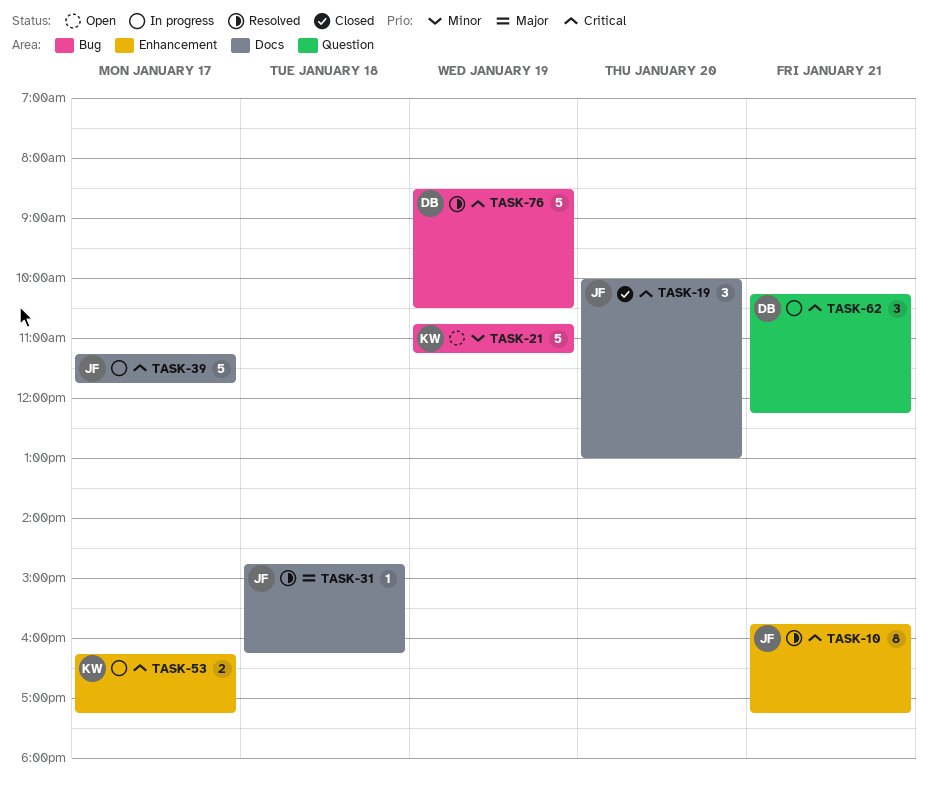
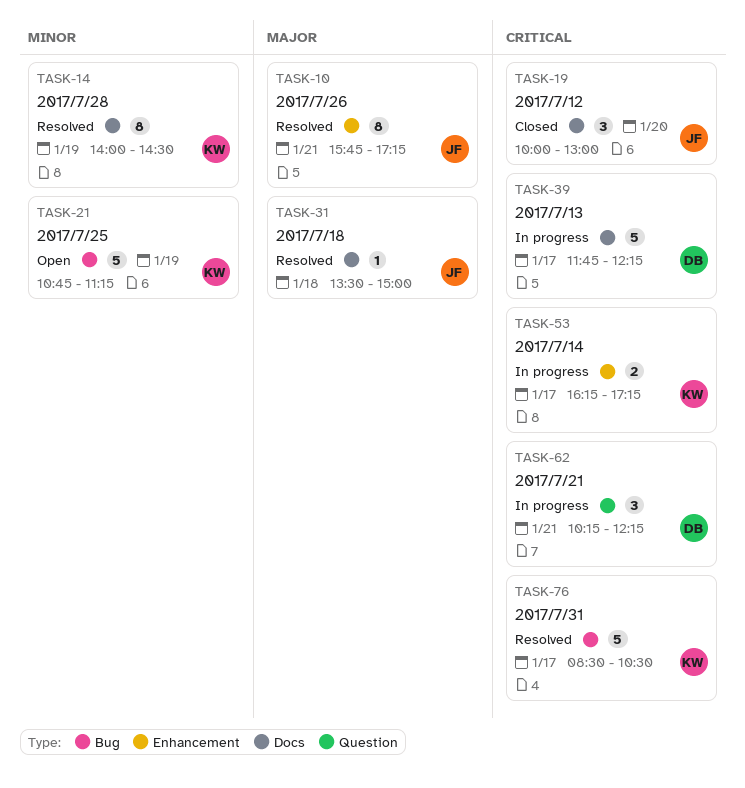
TASK-10, priority: Critical -> Major
TASK-14: none -> present
TASK-31, begins: 14:45 -> 13:30
TASK-31, ends: 16:15 -> 15:00
TASK-39, owner: JF -> DB
TASK-39, begins: 11:15 -> 11:45
TASK-39, ends: 11:45 -> 12:15
TASK-76, owner: DB -> KW
TASK-76, day: Jan 19 -> Jan 17

